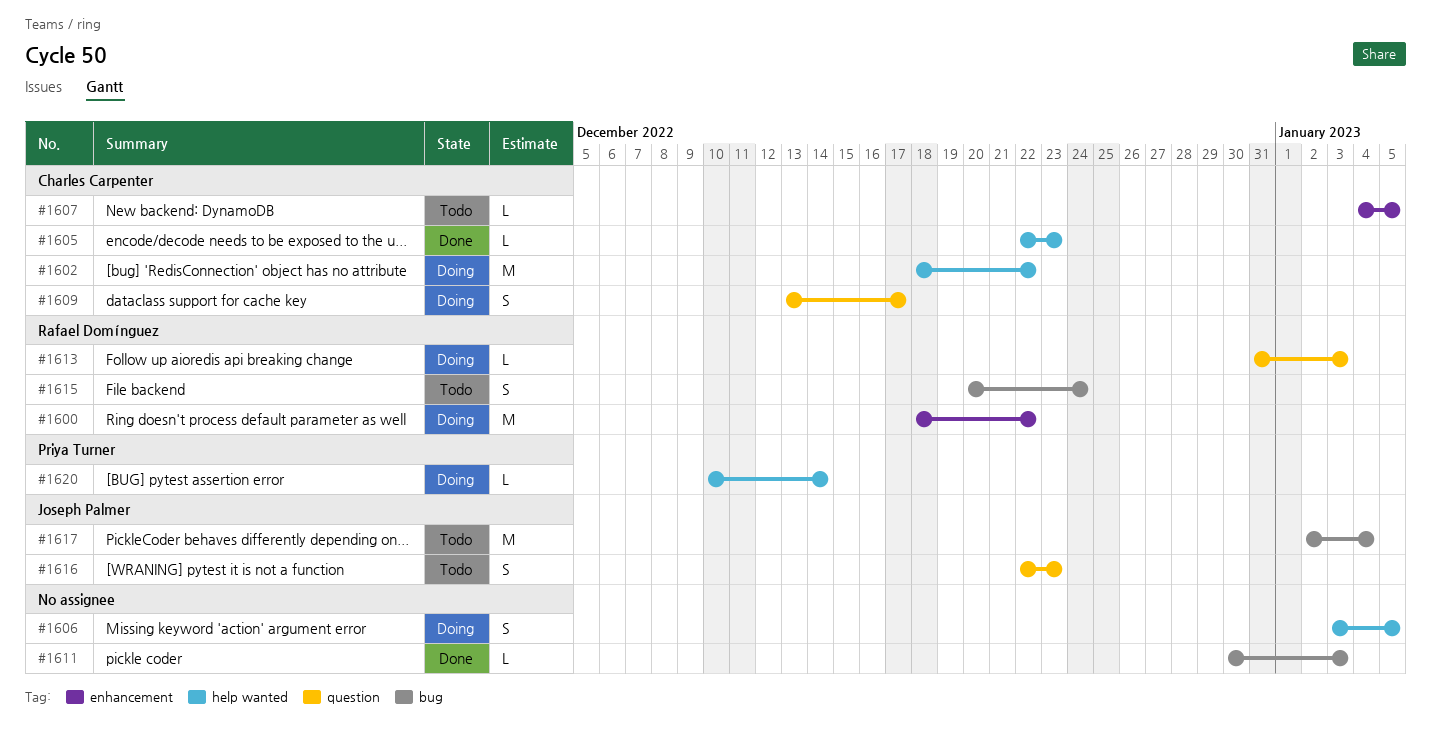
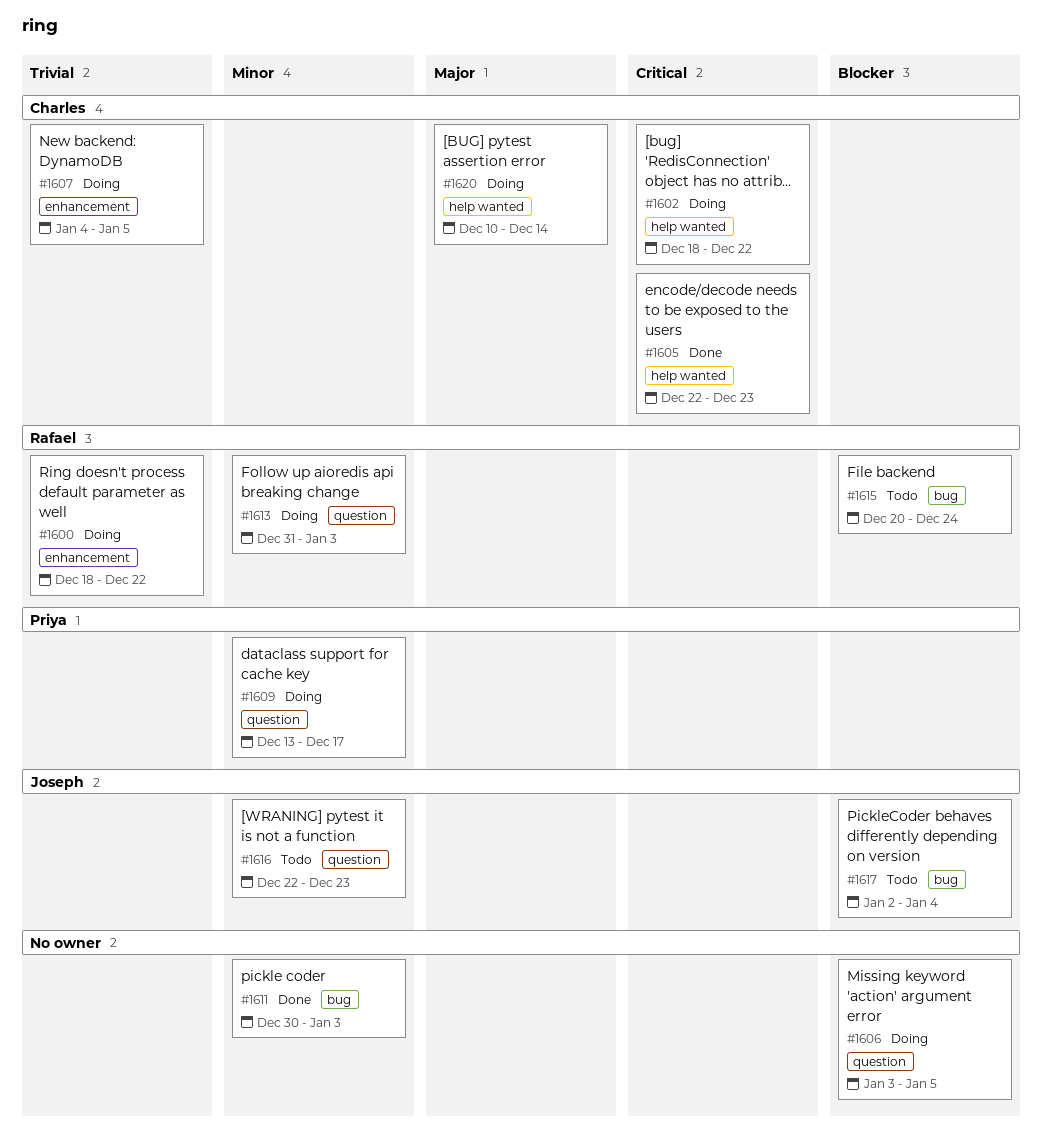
#1606, label: help wanted -> question
#1607, status: Todo -> Doing
#1609, owner: Charles Carpenter -> Priya Turner
#1620, owner: Priya Turner -> Charles Carpenter

